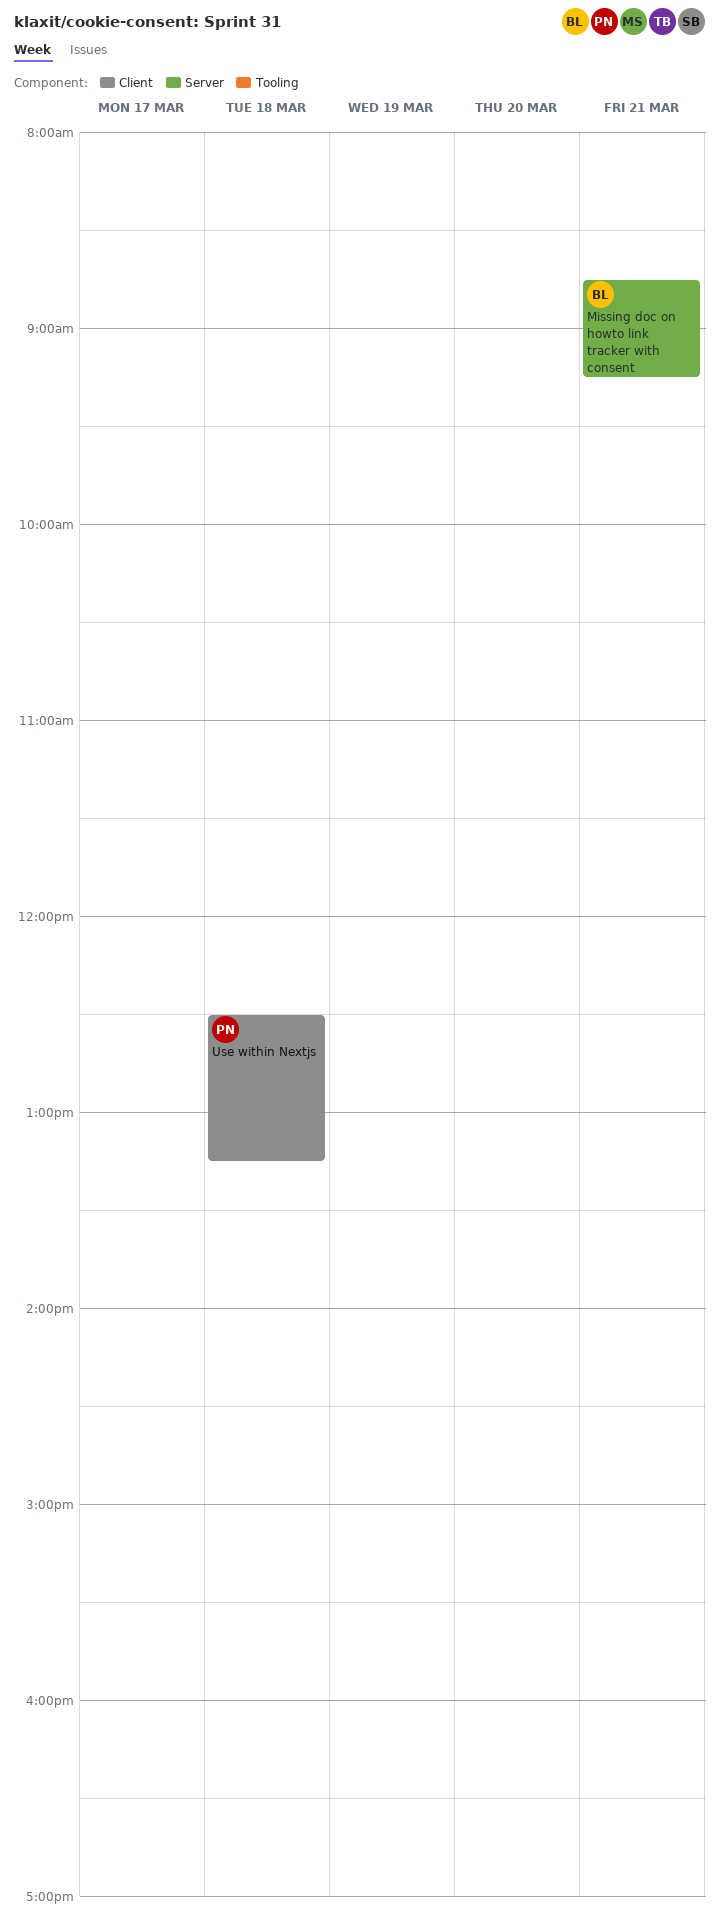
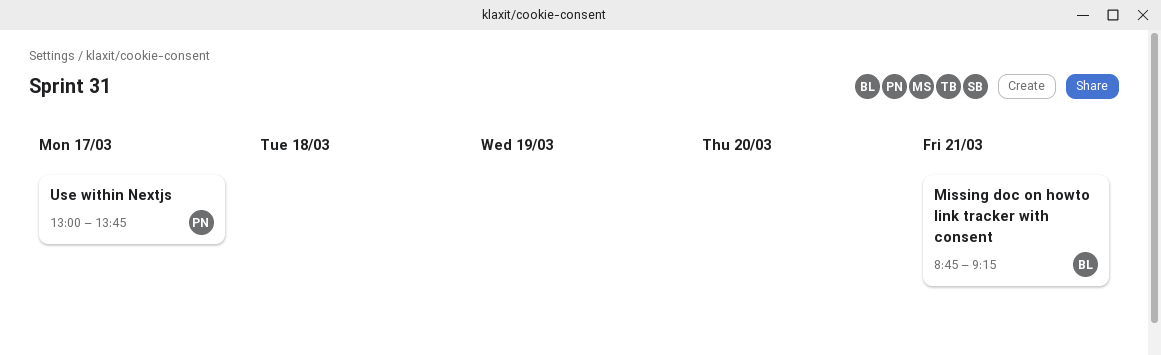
Use within Nextjs, day: Mar 18 -> Mar 17
Use within Nextjs, begins: 12:30 -> 13:00
Use within Nextjs, ends: 13:15 -> 13:45

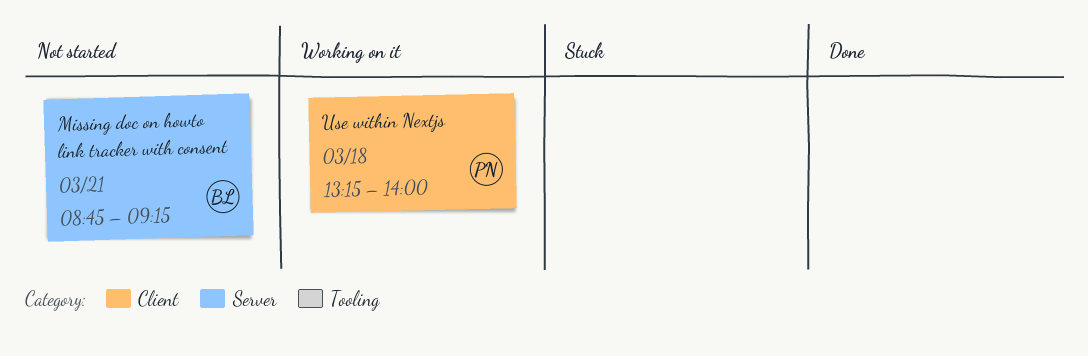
Use within Nextjs, day: Mar 17 -> Mar 18
Use within Nextjs, begins: 13:00 -> 13:15
Use within Nextjs, ends: 13:45 -> 14:00

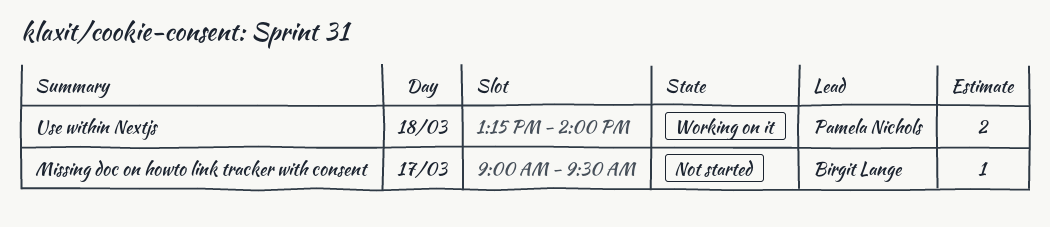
Missing doc on howto link tracker with consent, day: Mar 21 -> Mar 17
Missing doc on howto link tracker with consent, begins: 08:45 -> 09:00
Missing doc on howto link tracker with consent, ends: 09:15 -> 09:30

